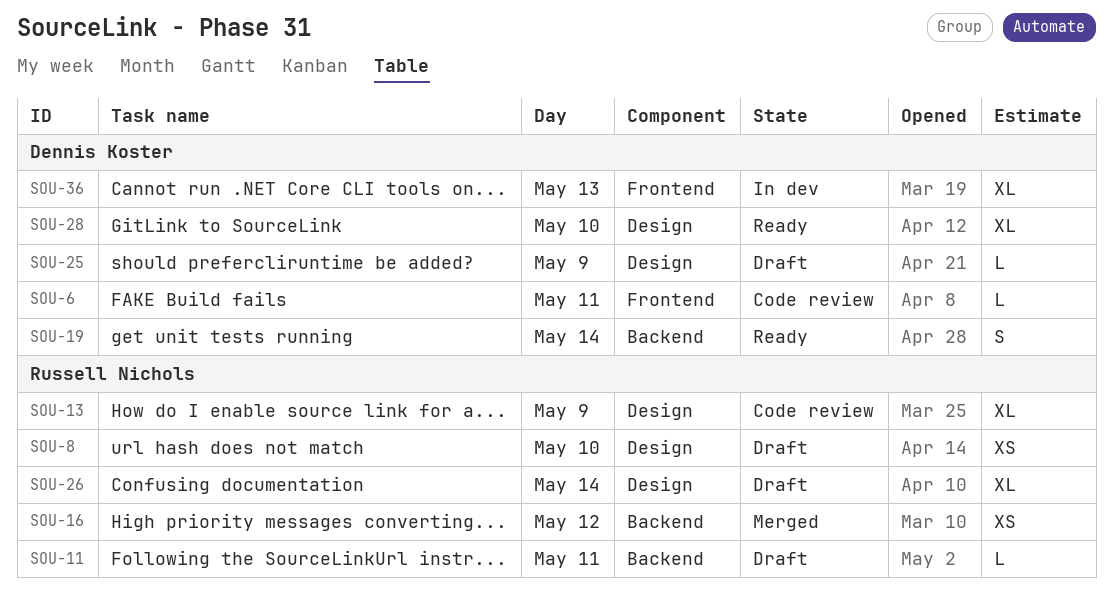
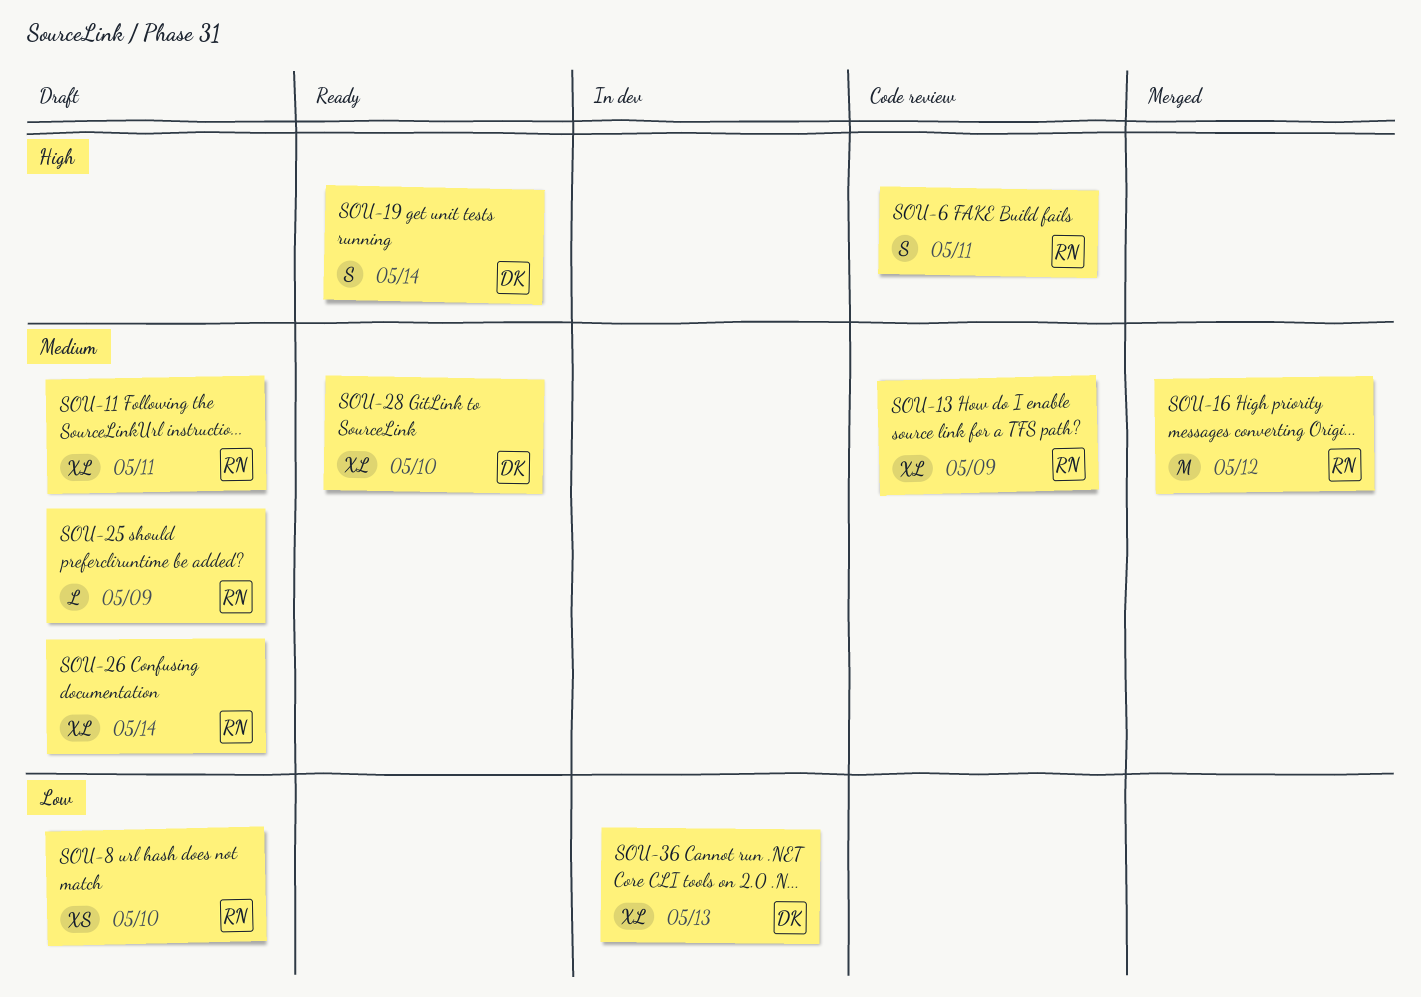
SOU-6, owner: Dennis Koster -> Russell Nichols
SOU-6, estimate: L -> S
SOU-11, estimate: L -> XL
SOU-16, estimate: XS -> M
SOU-25, owner: Dennis Koster -> Russell Nichols

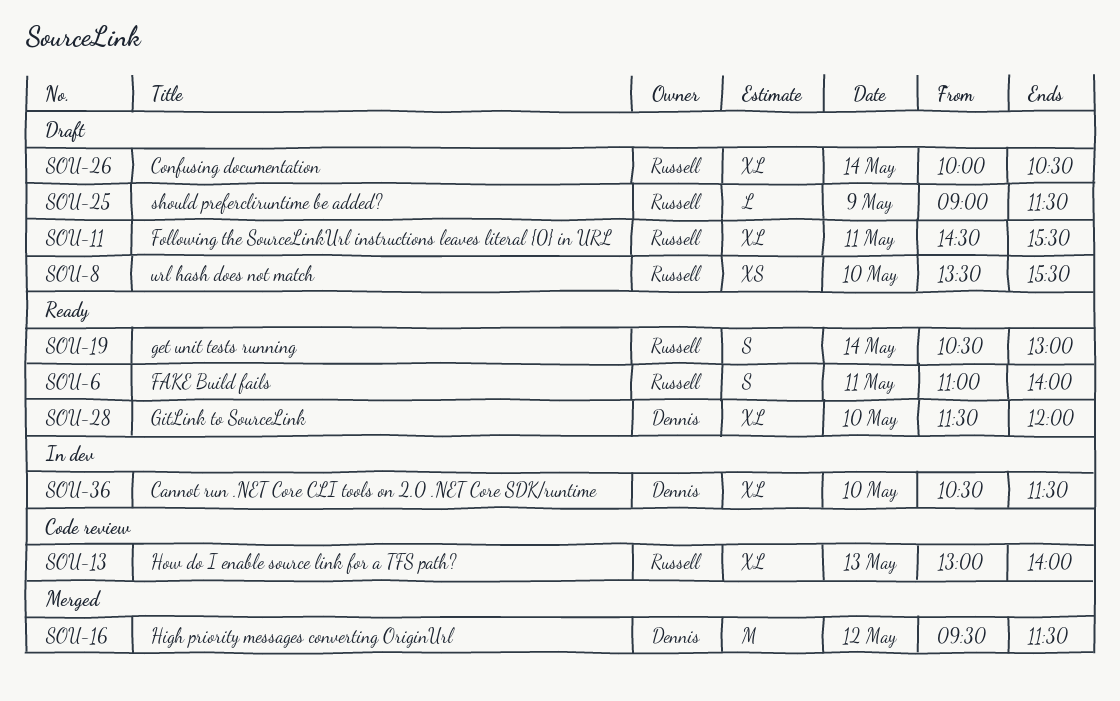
SOU-6, status: Code review -> Ready
SOU-13, day: May 9 -> May 13
SOU-16, owner: Russell -> Dennis
SOU-19, owner: Dennis -> Russell
SOU-36, day: May 13 -> May 10

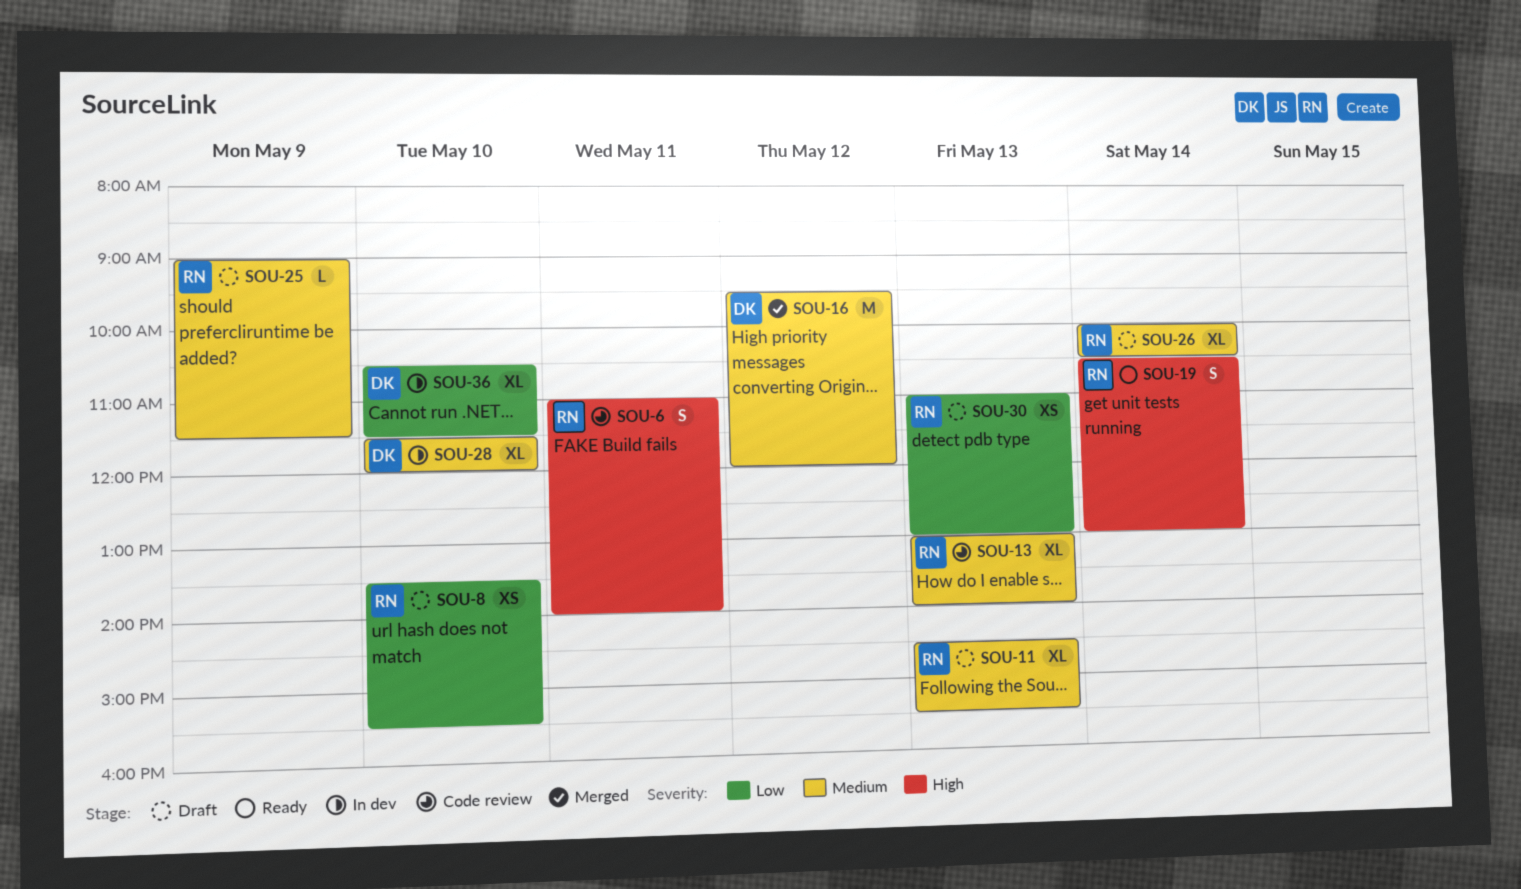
SOU-6, status: Ready -> Code review
SOU-11, day: May 11 -> May 13
SOU-16, ends: 11:30 -> 12:00
SOU-28, status: Ready -> In dev
SOU-30: none -> present

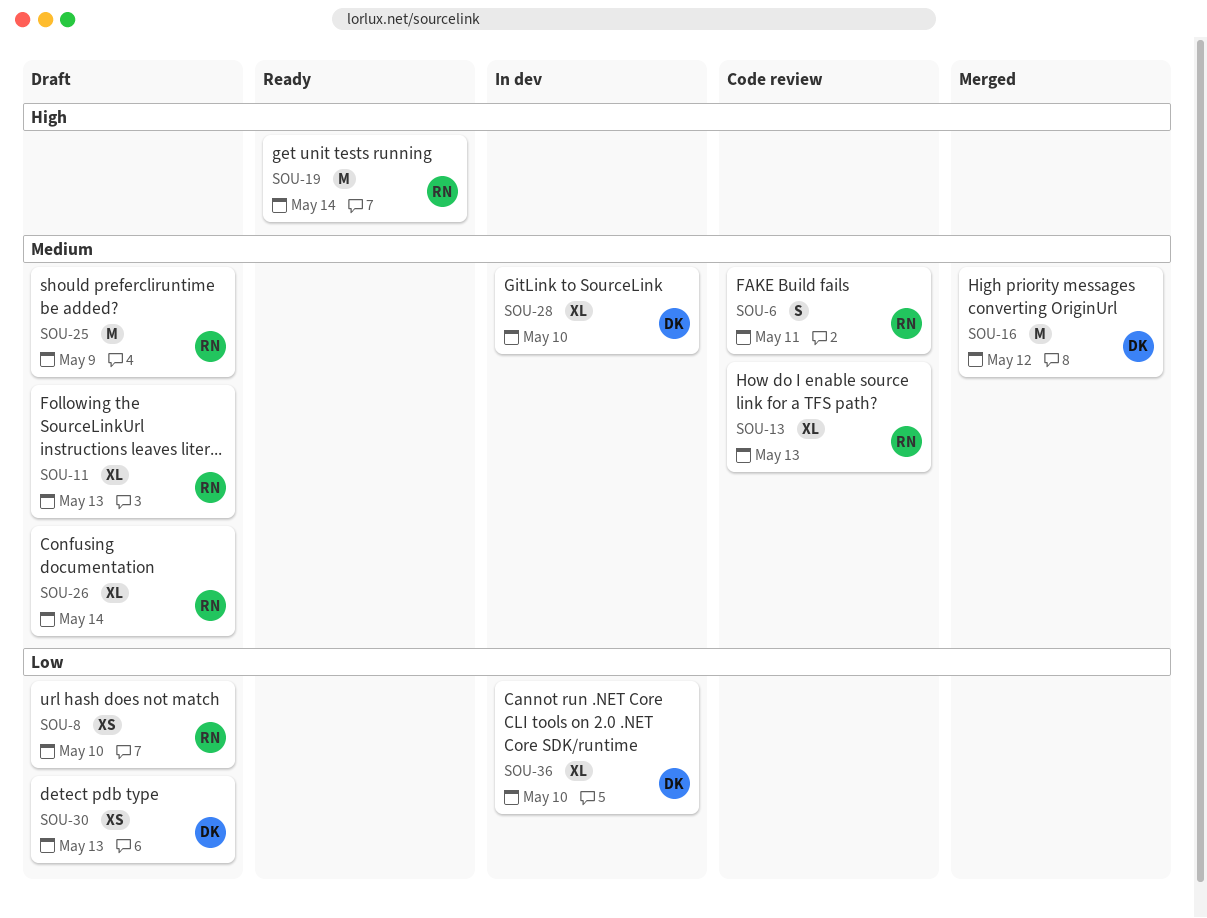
SOU-6, priority: High -> Medium
SOU-19, estimate: S -> M
SOU-25, estimate: L -> M
SOU-30, owner: RN -> DK

